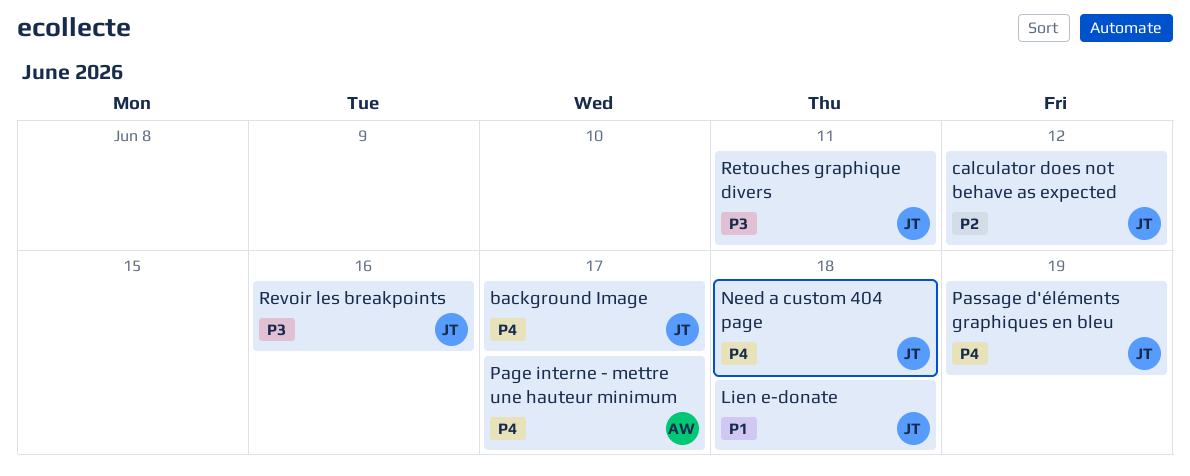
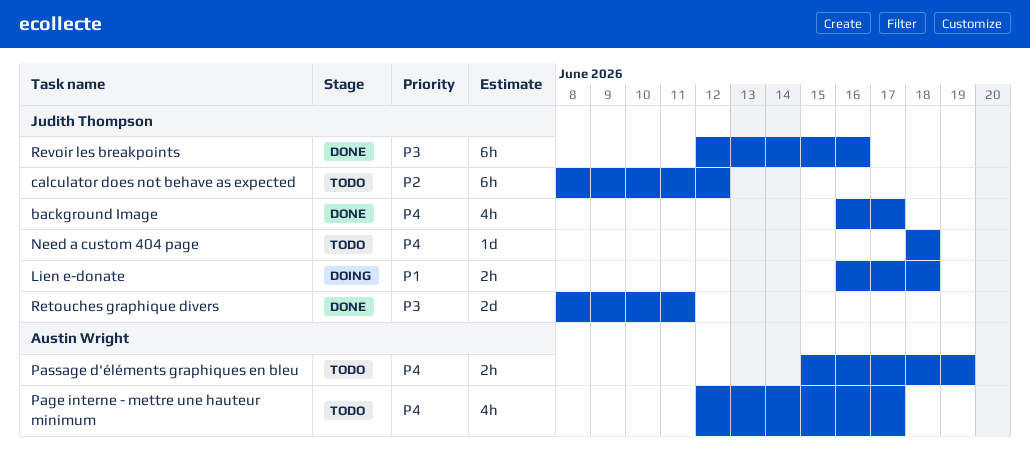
Passage d'éléments graphiques en bleu, owner: Judith Thompson -> Austin Wright

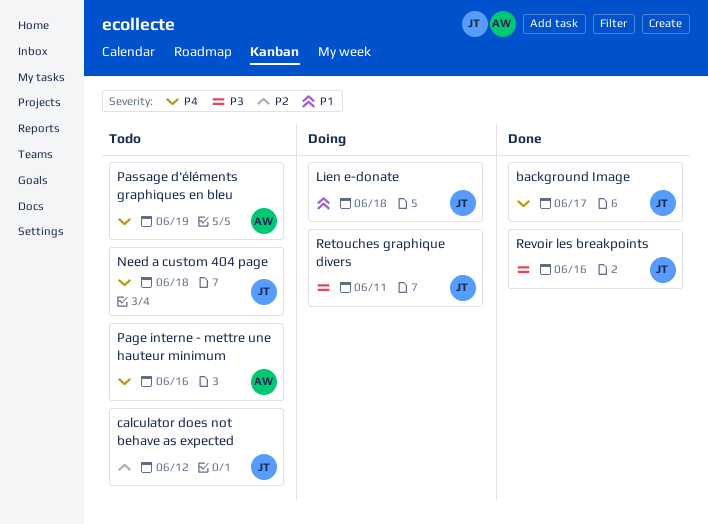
Page interne - mettre une hauteur minimum, due: Jun 17 -> Jun 16
Retouches graphique divers, status: Done -> Doing

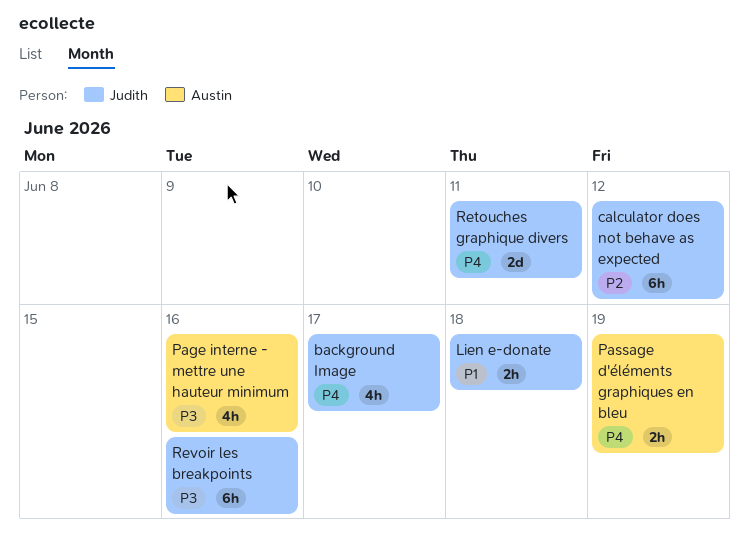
Need a custom 404 page: present -> none
Page interne - mettre une hauteur minimum, priority: P4 -> P3
Retouches graphique divers, priority: P3 -> P4

